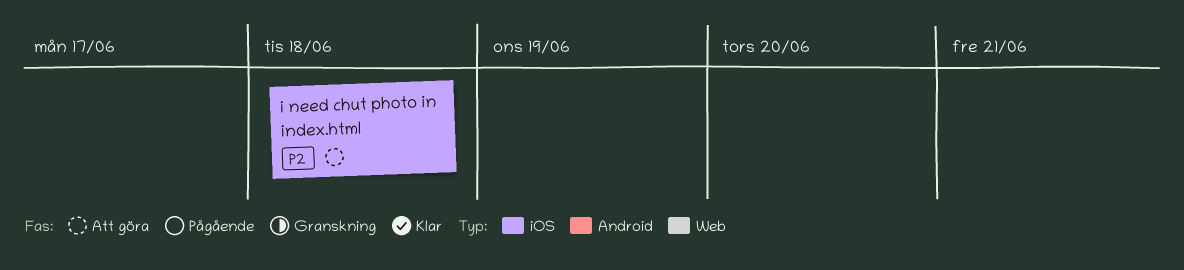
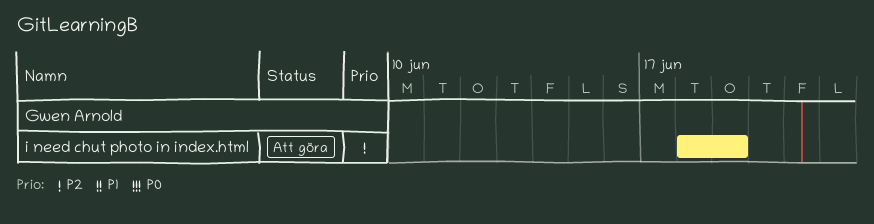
i need chut photo in index.html, due: Jun 18 -> Jun 19

